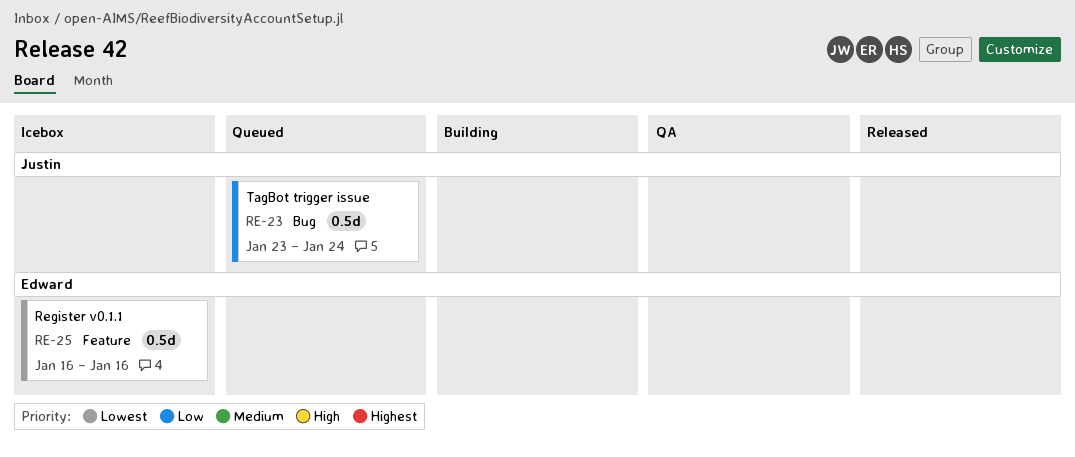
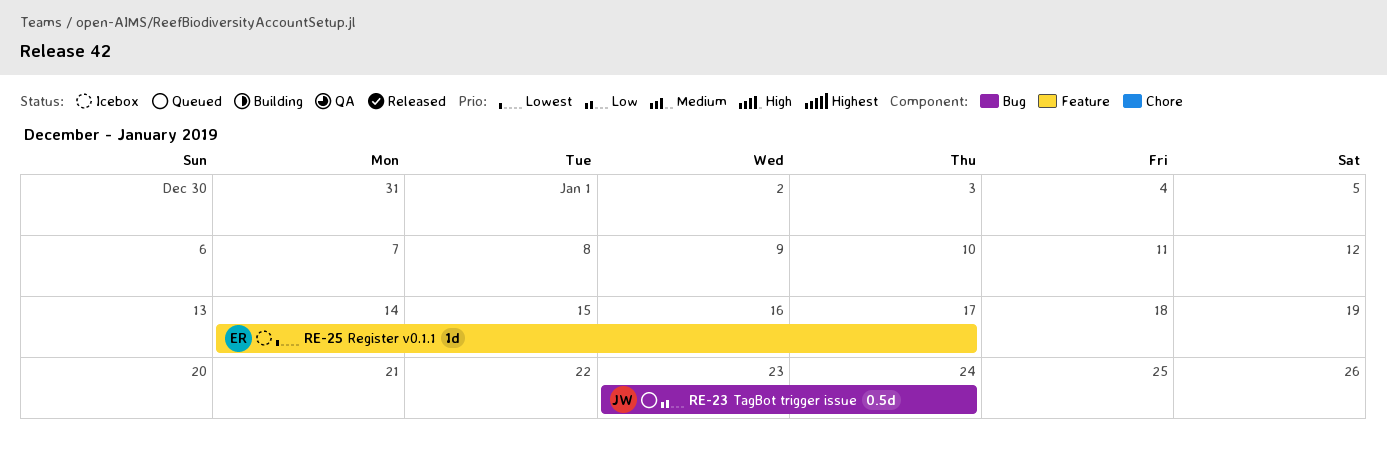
RE-25, estimate: 0.5d -> 1d
RE-25, start: Jan 16 -> Jan 14
RE-25, due: Jan 16 -> Jan 17

